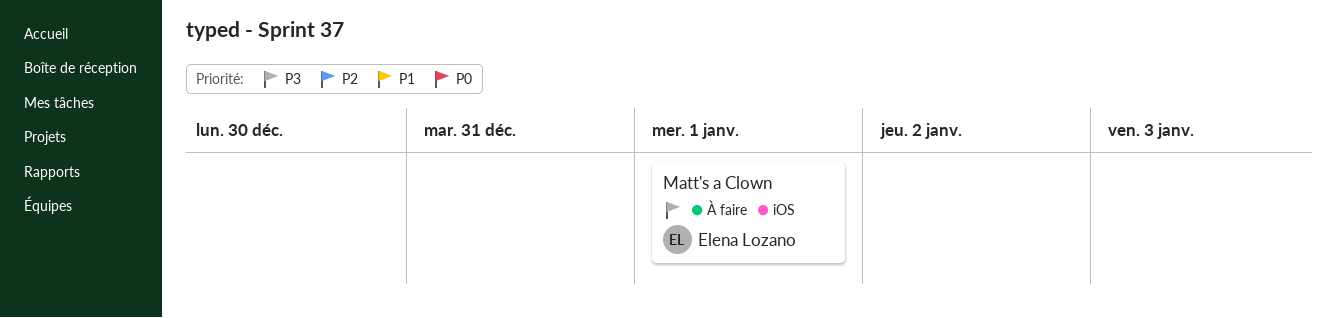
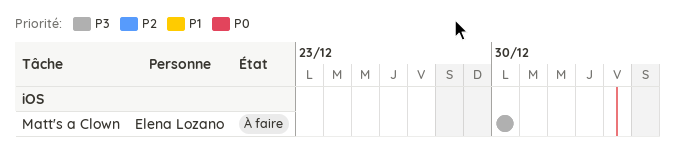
Matt's a Clown, due: Jan 1 -> Dec 30

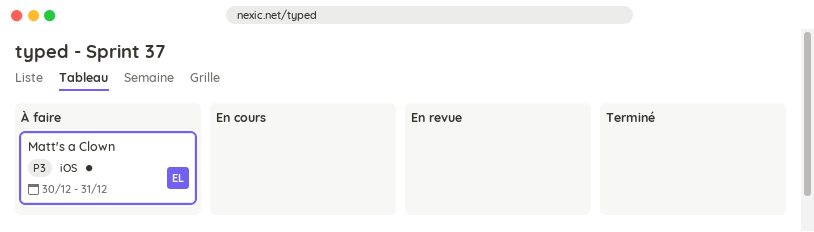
Matt's a Clown, due: Dec 30 -> Dec 31

